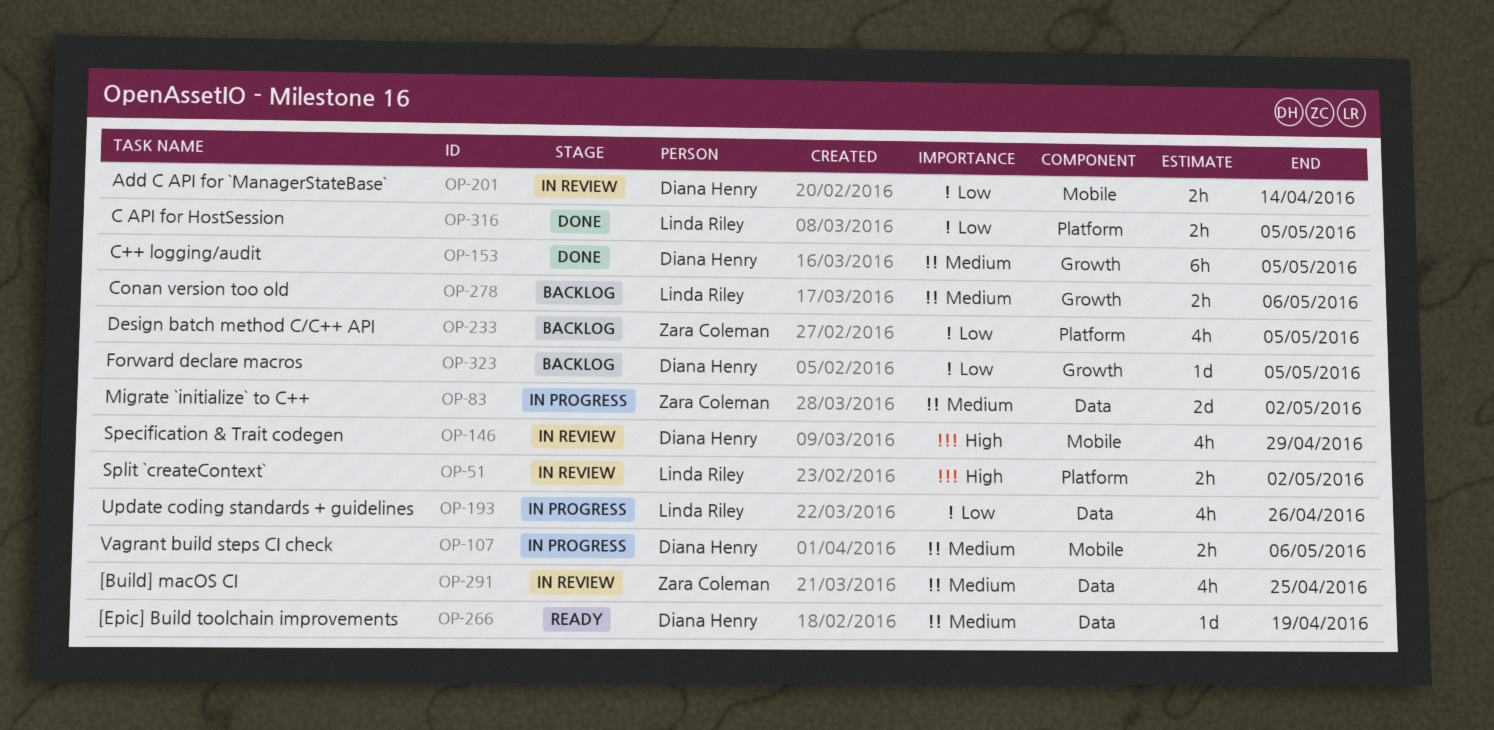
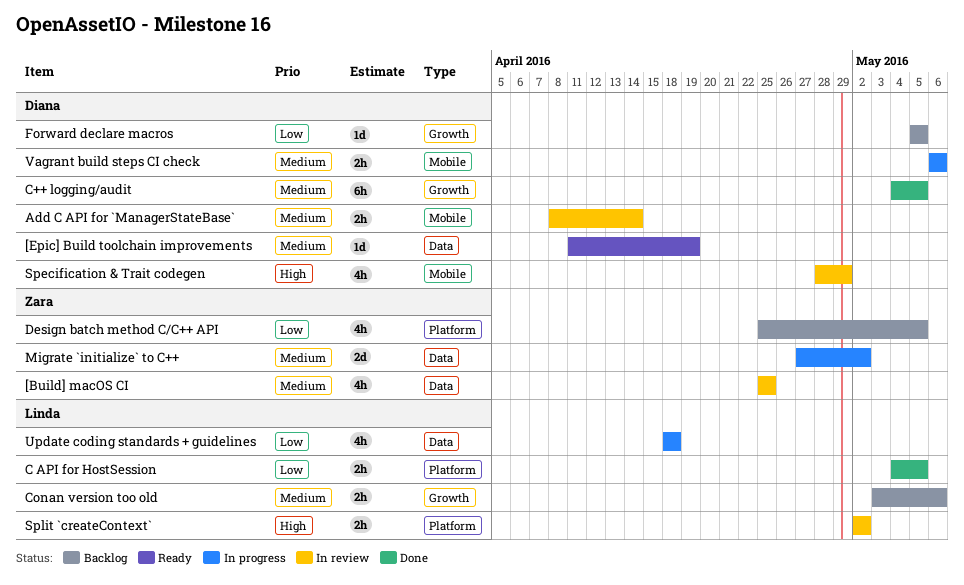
Add C API for `ManagerStateBase`, priority: Low -> Medium
Update coding standards + guidelines, due: Apr 26 -> Apr 18

